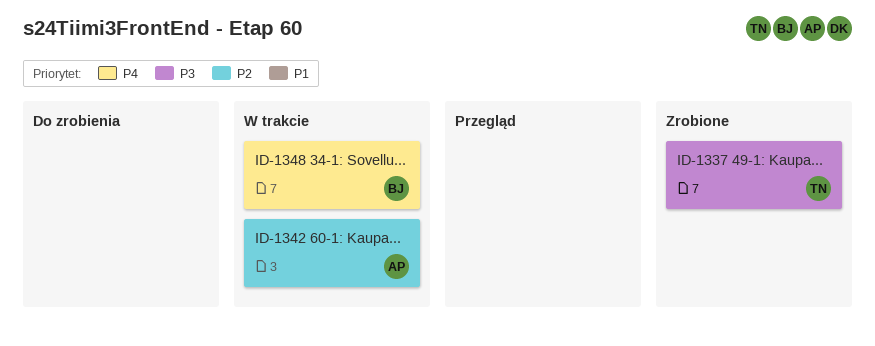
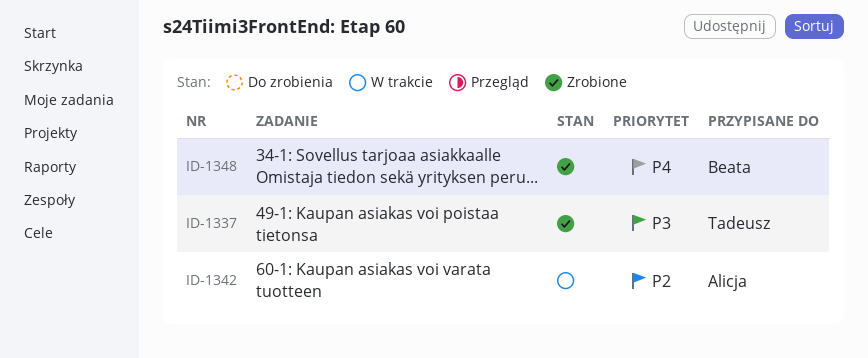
ID-1348, status: W trakcie -> Zrobione

